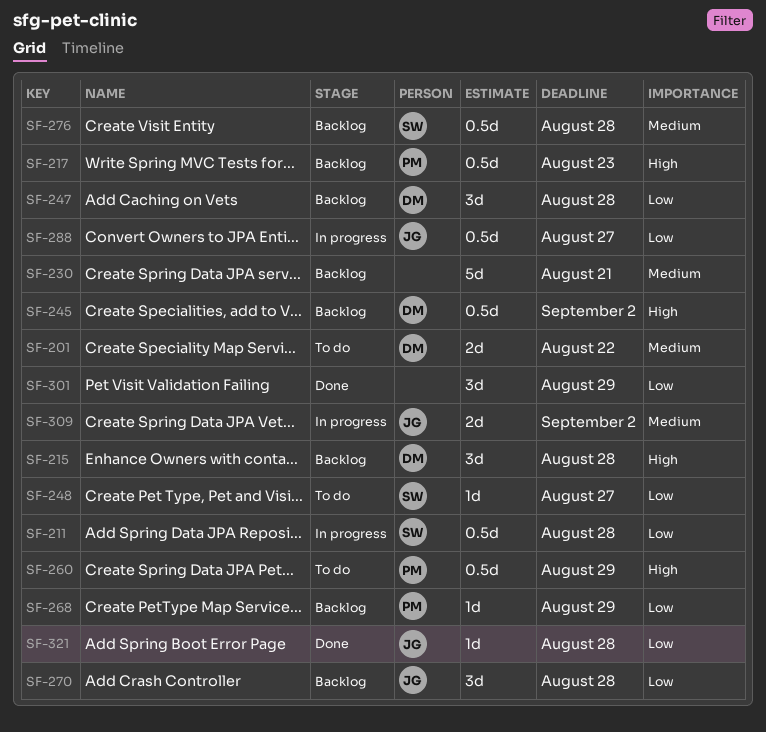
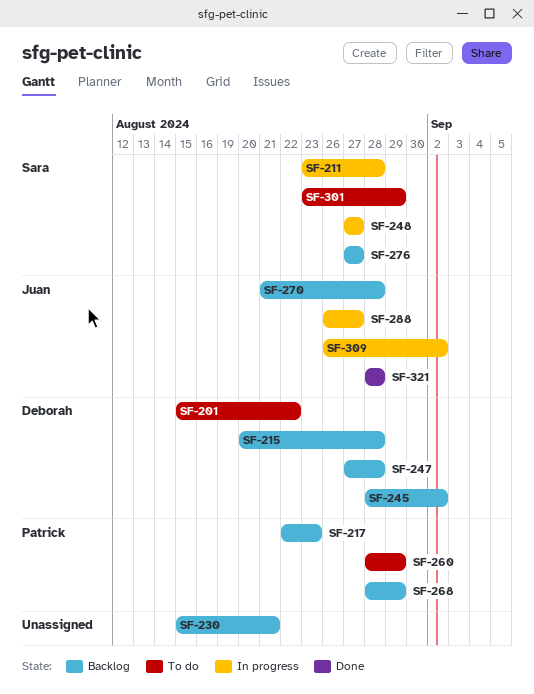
SF-248, status: To do -> In progress
SF-276, due: Aug 28 -> Aug 27
SF-301, status: Done -> To do
SF-301, owner: none -> Sara

